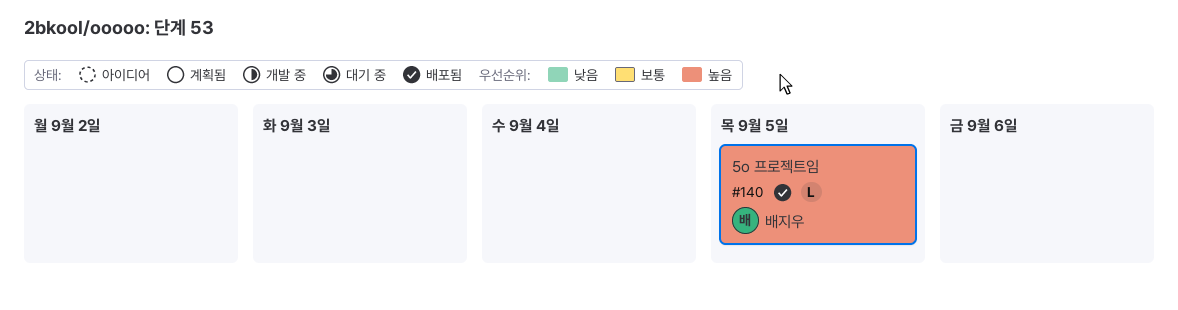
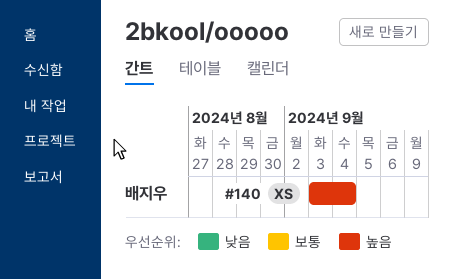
#140, estimate: L -> XS
#140, due: Sep 5 -> Sep 4

